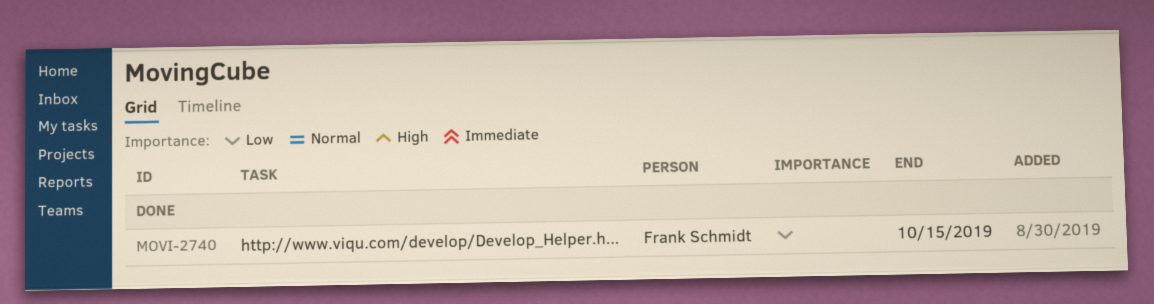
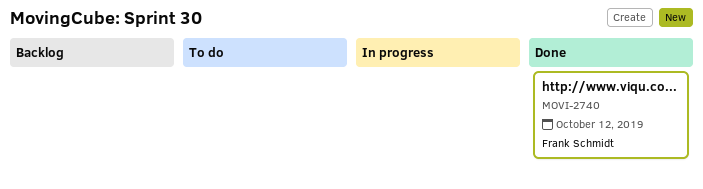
MOVI-2740, due: Oct 15 -> Oct 12

